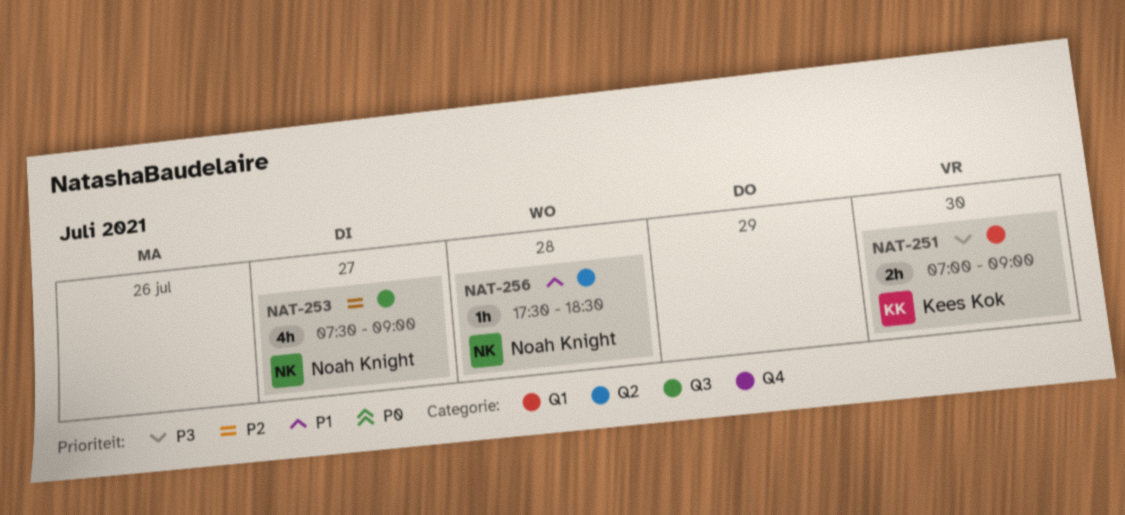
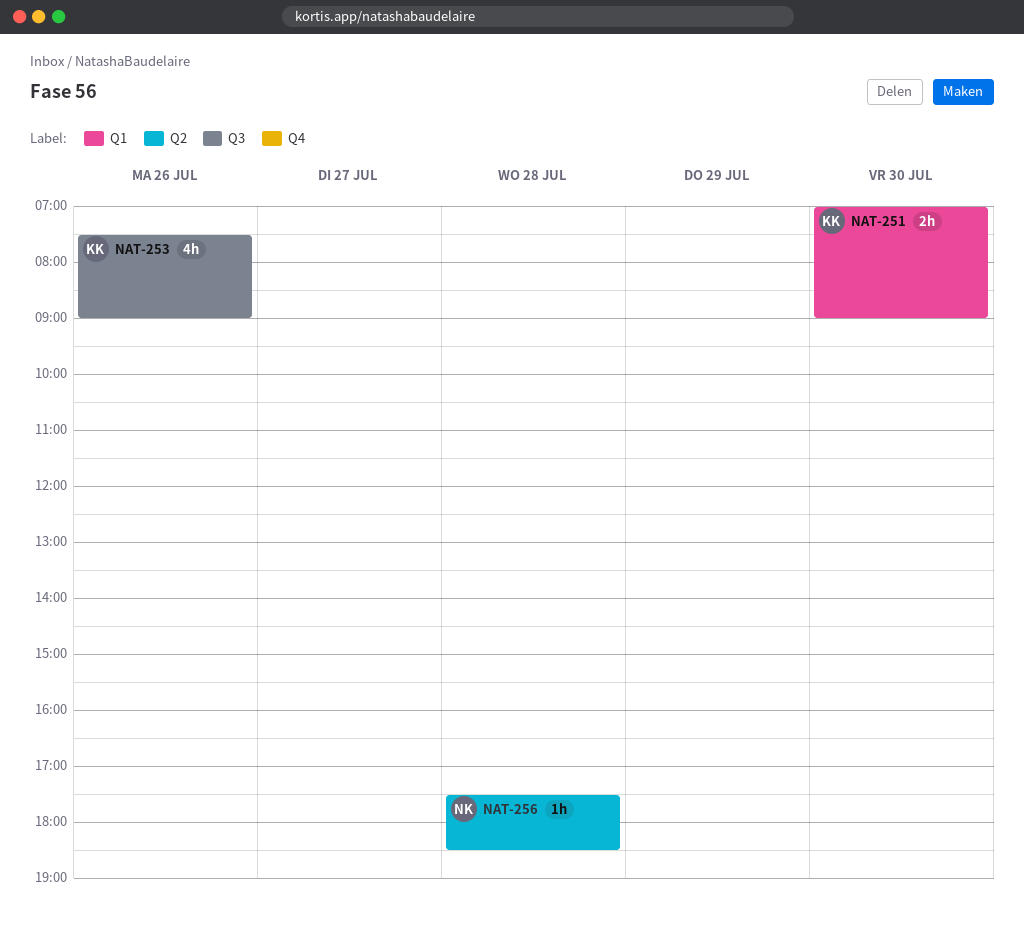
NAT-253, owner: Noah Knight -> Kees Kok
NAT-253, day: Jul 27 -> Jul 26

